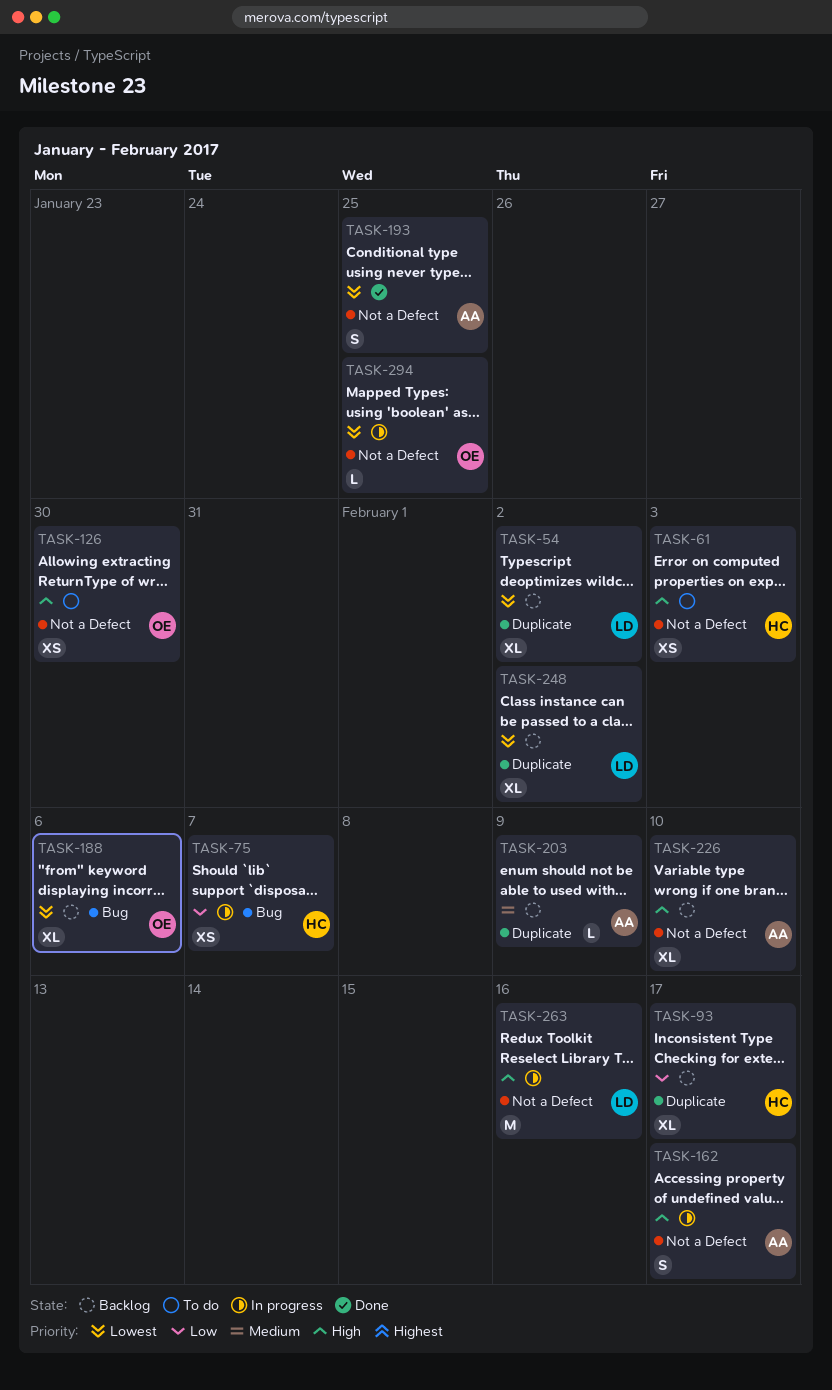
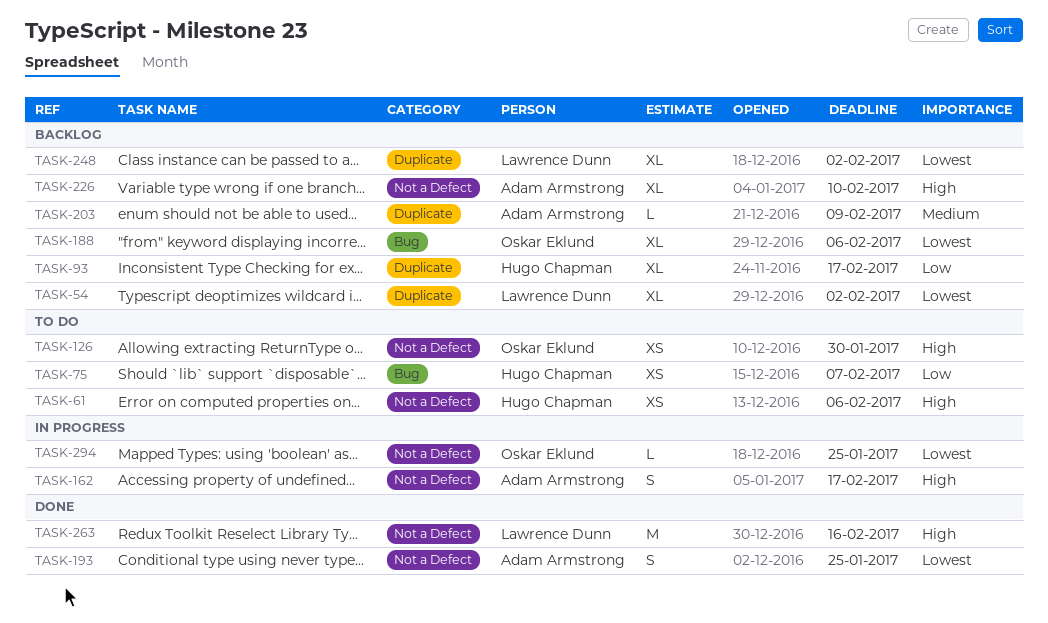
TASK-61, due: Feb 3 -> Feb 6
TASK-75, status: In progress -> To do
TASK-263, status: In progress -> Done

